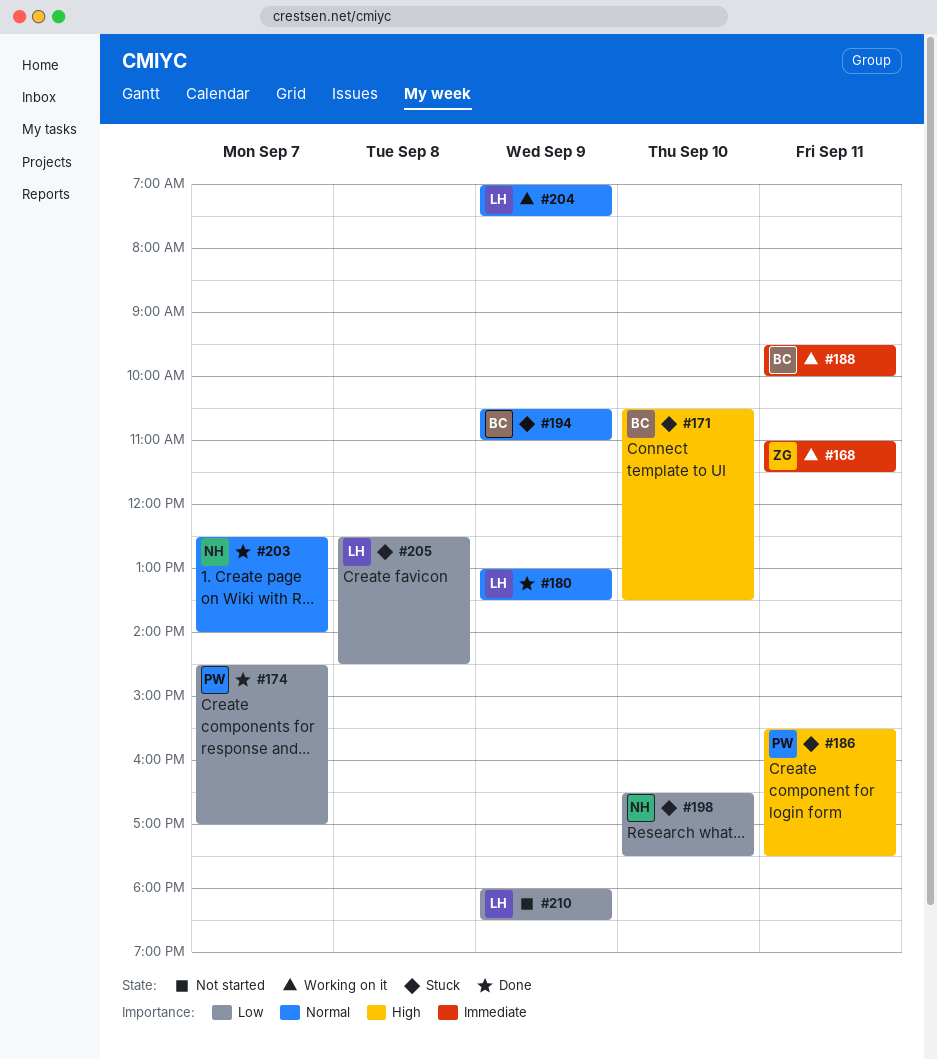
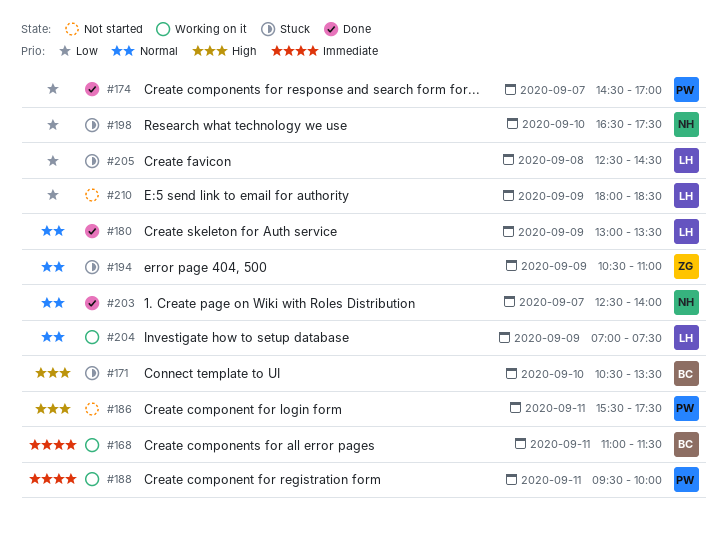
#168, owner: ZG -> BC
#186, status: Stuck -> Not started
#188, owner: BC -> PW
#194, owner: BC -> ZG

